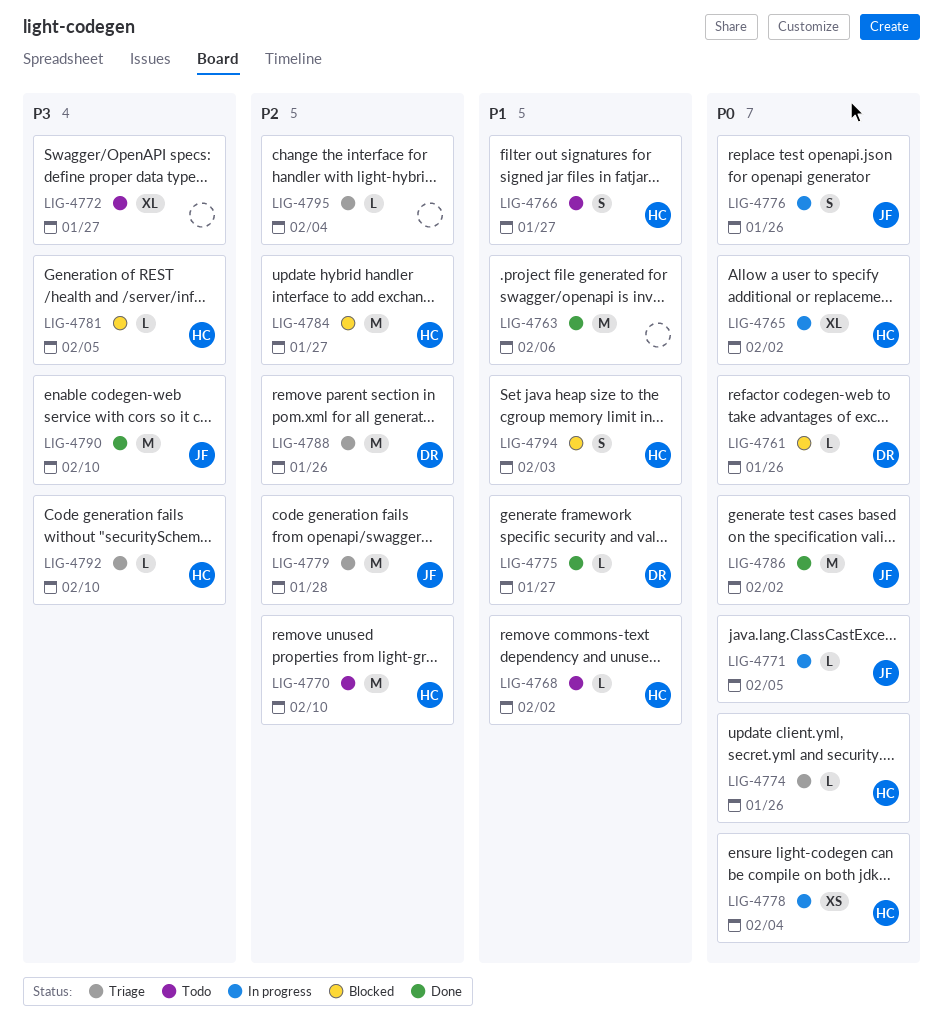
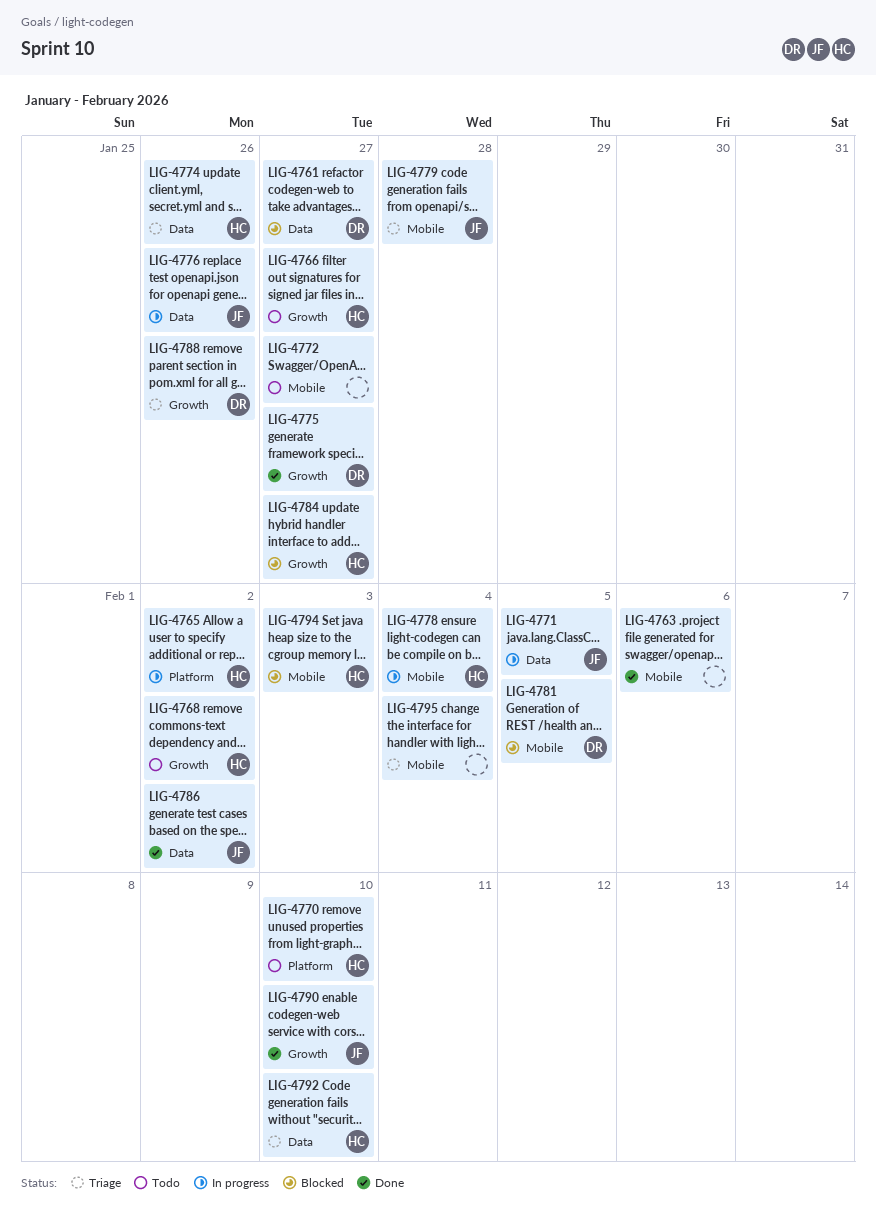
LIG-4761, due: Jan 26 -> Jan 27
LIG-4781, owner: HC -> DR

